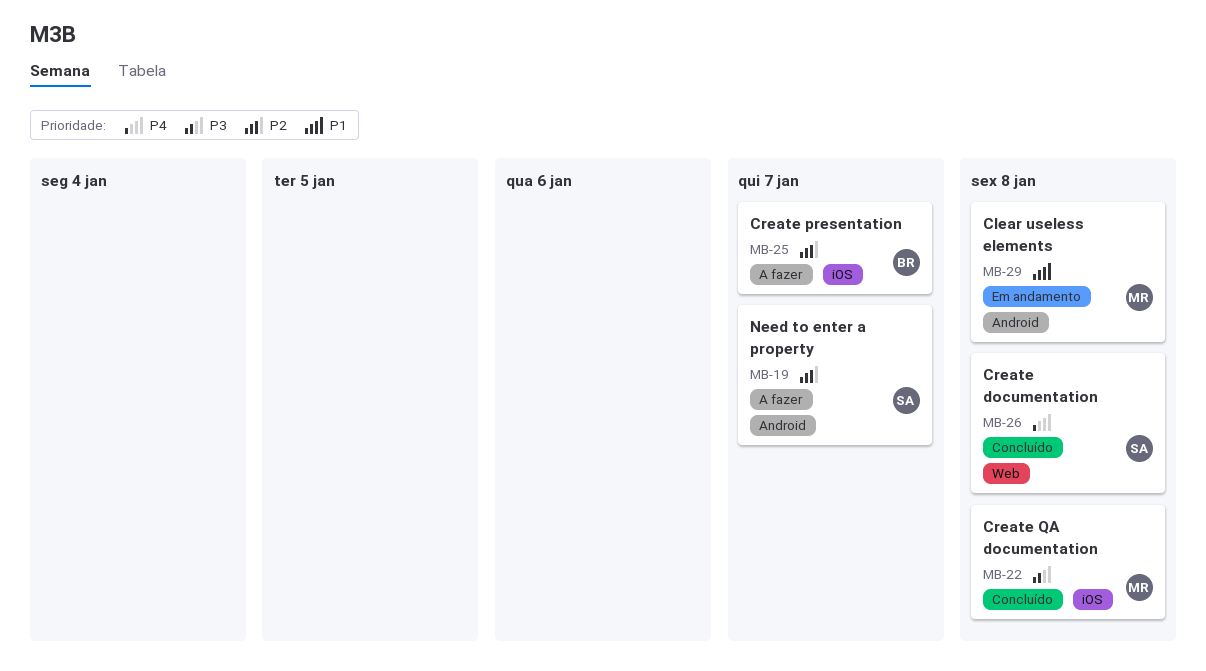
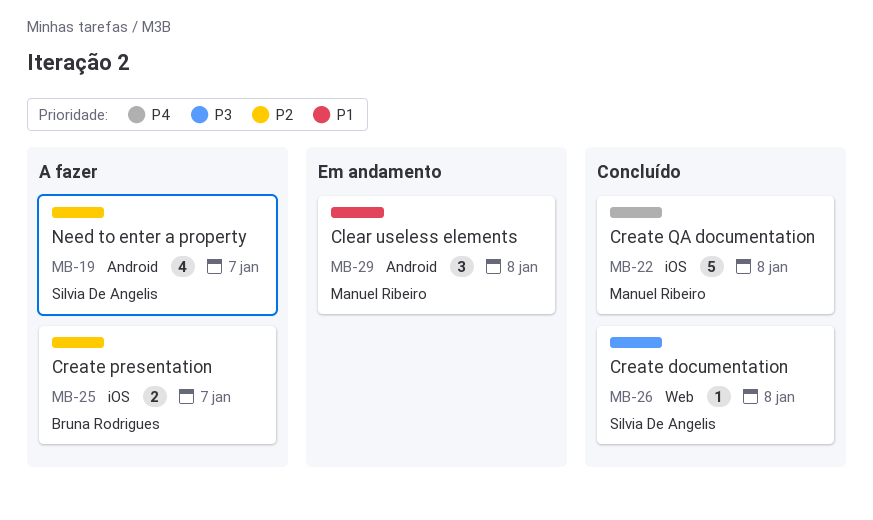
MB-22, priority: P3 -> P4
MB-26, priority: P4 -> P3

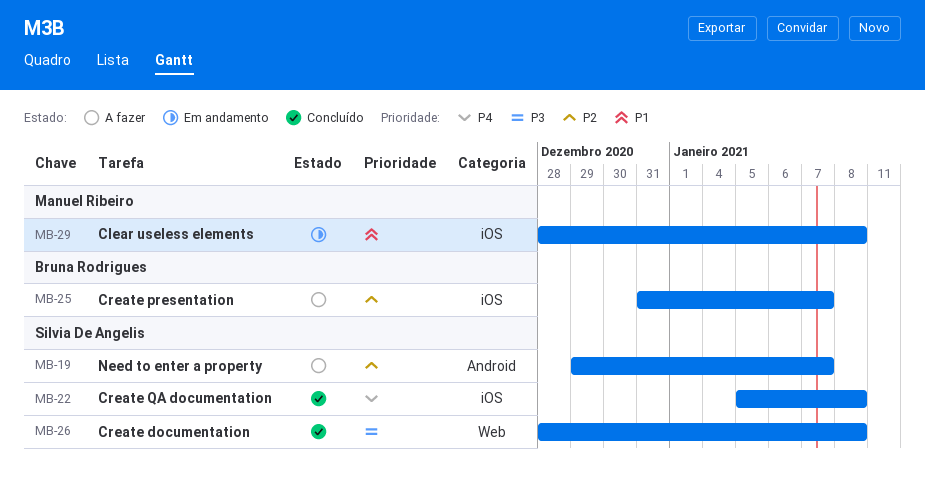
MB-22, owner: Manuel Ribeiro -> Silvia De Angelis
MB-29, label: Android -> iOS

